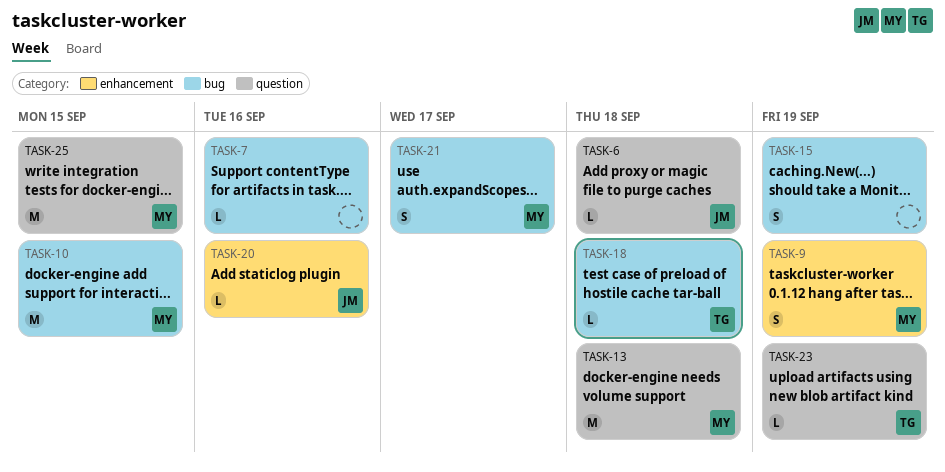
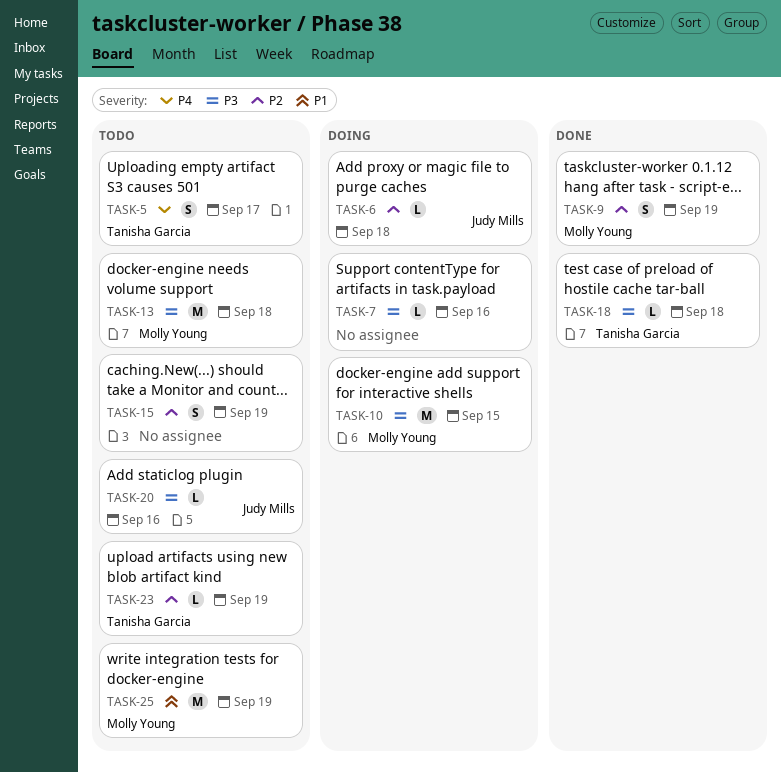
TASK-5: none -> present
TASK-21: present -> none
TASK-25, due: Sep 15 -> Sep 19

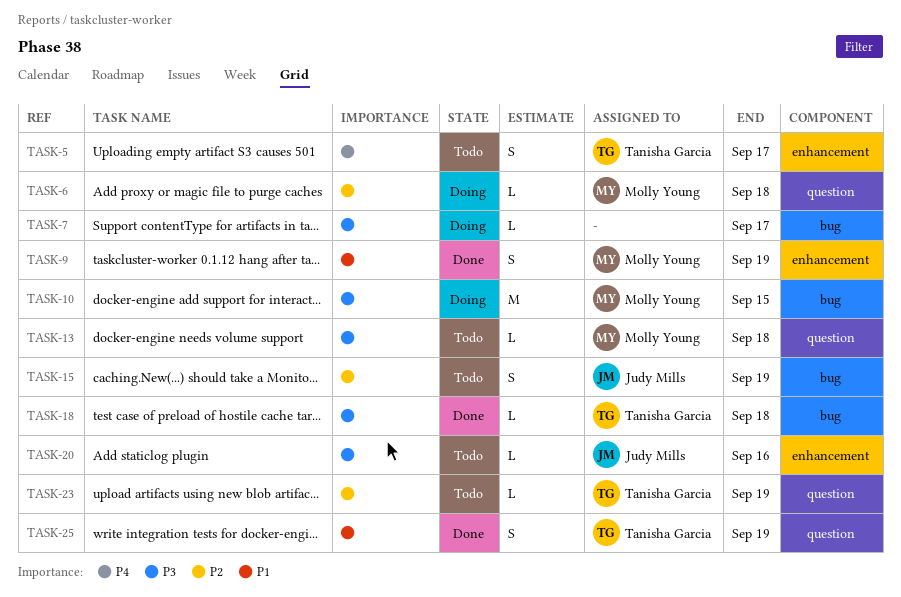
TASK-6, owner: Judy Mills -> Molly Young
TASK-7, due: Sep 16 -> Sep 17
TASK-9, priority: P2 -> P1
TASK-13, estimate: M -> L
TASK-15, owner: none -> Judy Mills
TASK-25, status: Todo -> Done
TASK-25, owner: Molly Young -> Tanisha Garcia
TASK-25, estimate: M -> S

